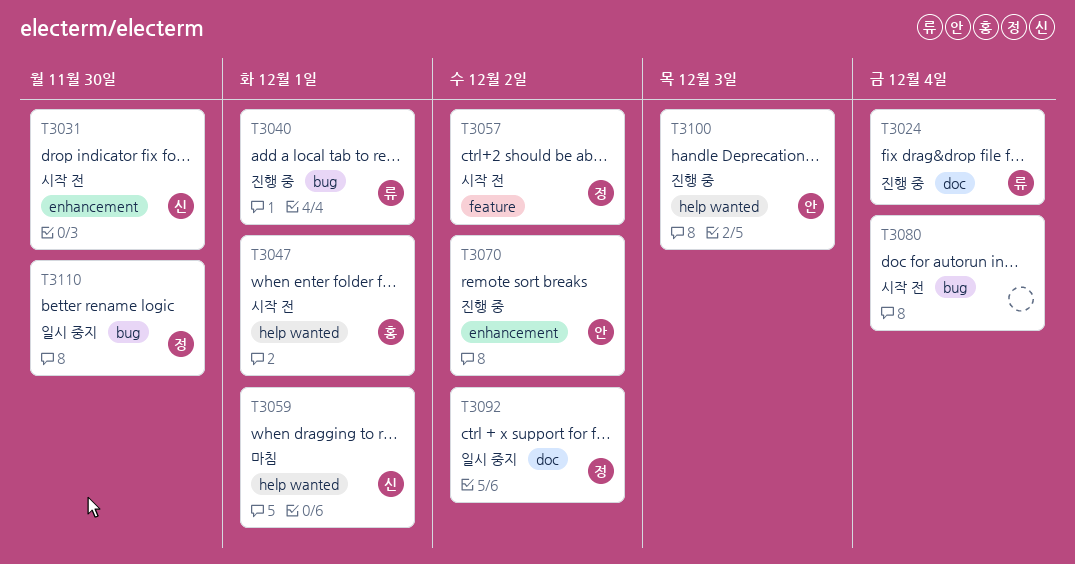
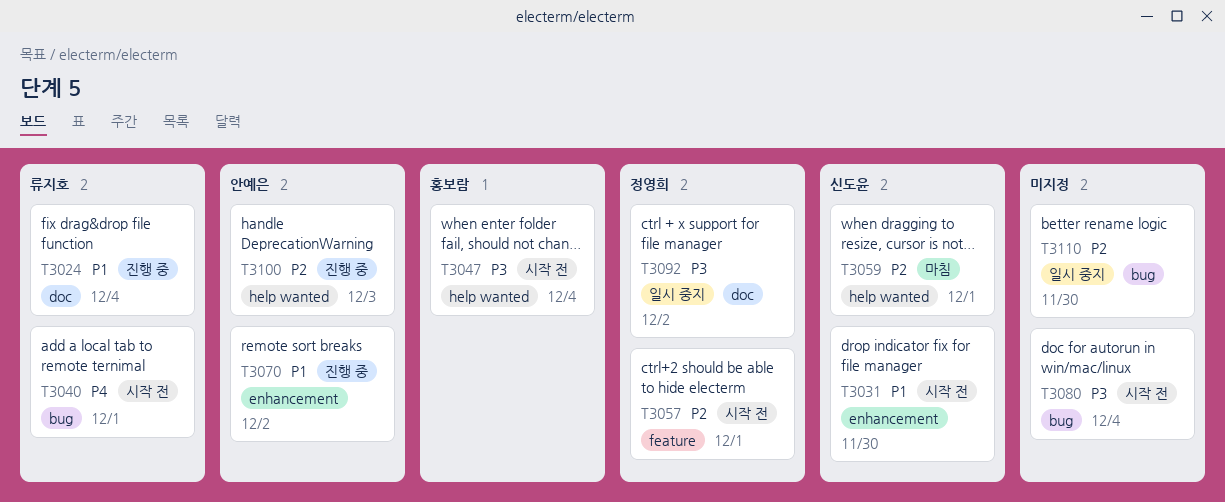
T3040, status: 진행 중 -> 시작 전
T3047, due: Dec 1 -> Dec 4
T3057, due: Dec 2 -> Dec 1
T3110, owner: 정영희 -> none

